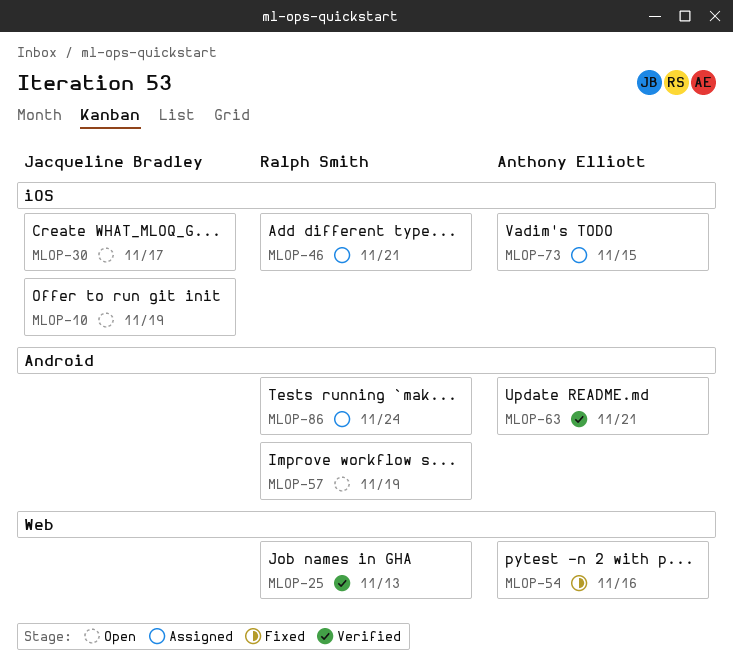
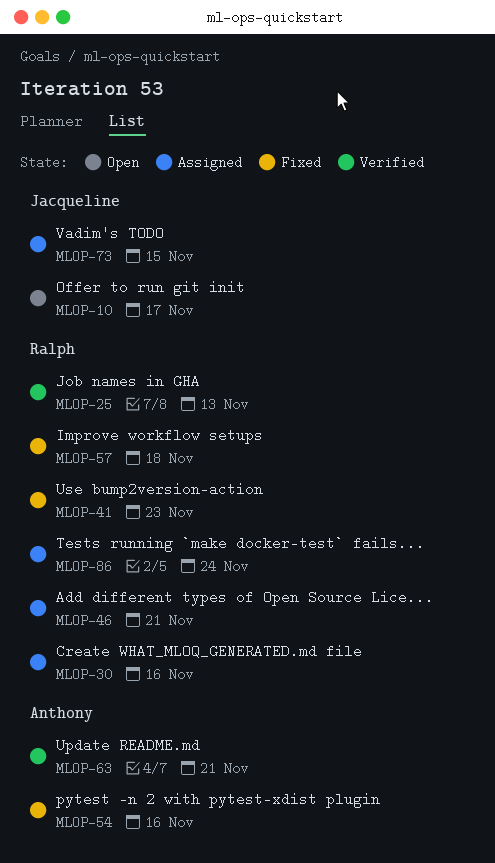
MLOP-10, due: Nov 19 -> Nov 17
MLOP-30, status: Open -> Assigned
MLOP-30, owner: Jacqueline Bradley -> Ralph Smith
MLOP-30, due: Nov 17 -> Nov 16
MLOP-41: none -> present
MLOP-57, status: Open -> Fixed
MLOP-57, due: Nov 19 -> Nov 18
MLOP-73, owner: Anthony Elliott -> Jacqueline Bradley

